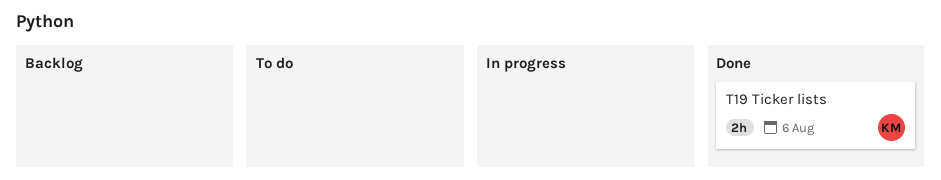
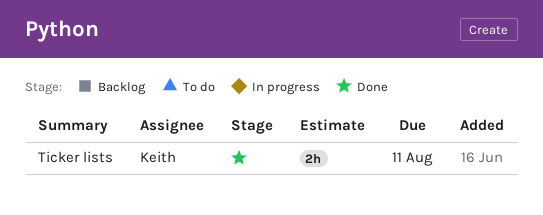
Ticker lists, due: Aug 6 -> Aug 11

